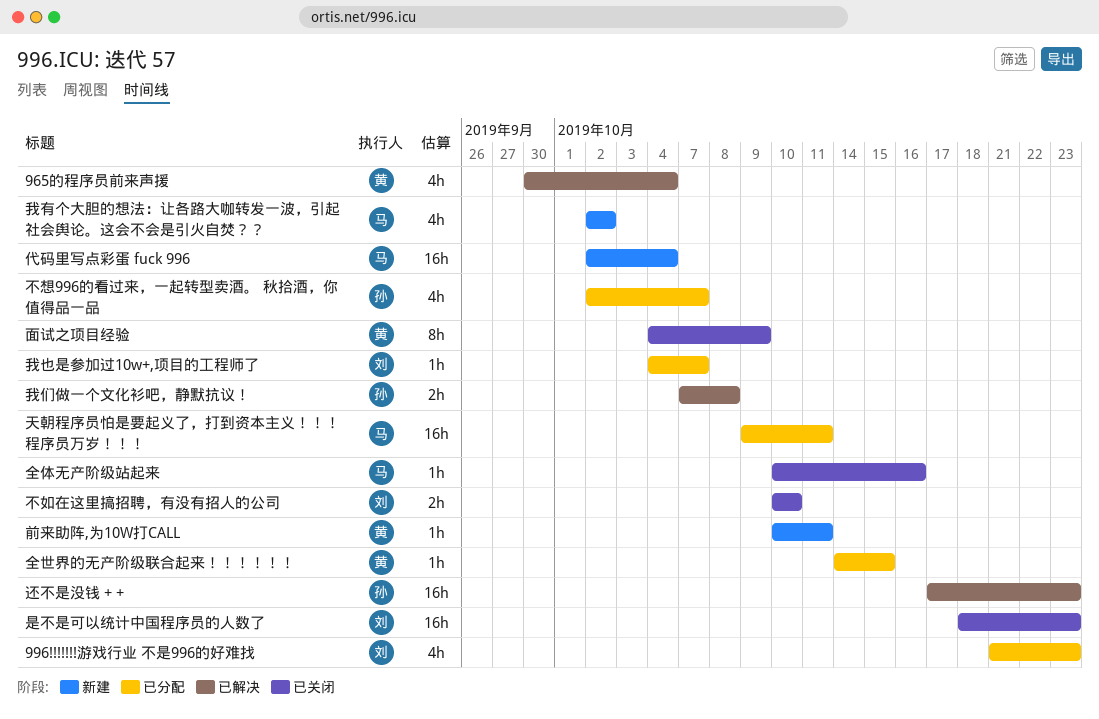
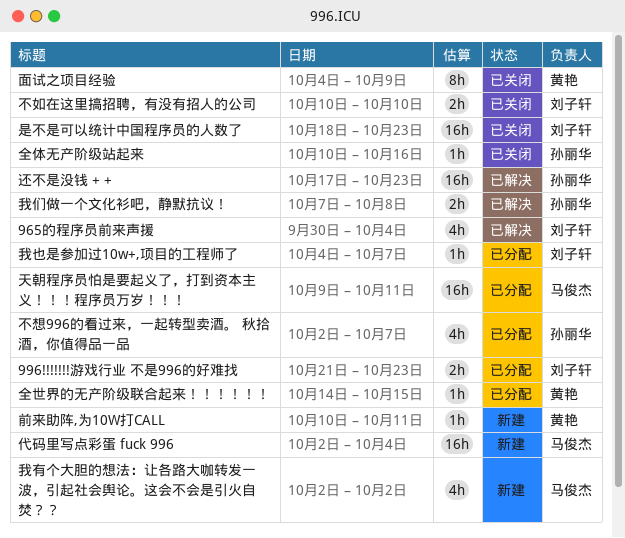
965的程序员前来声援, owner: 黄艳 -> 刘子轩
996!!!!!!!游戏行业 不是996的好难找, estimate: 4h -> 2h
全体无产阶级站起来, owner: 马俊杰 -> 孙丽华

